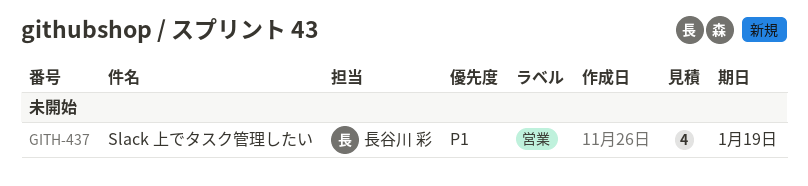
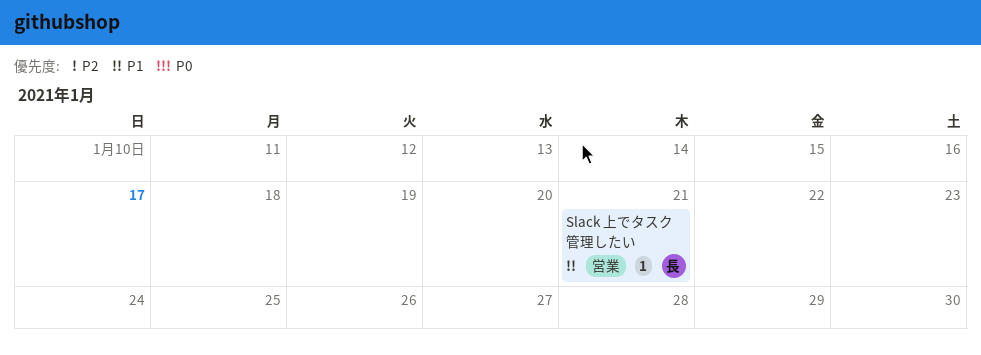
Slack 上でタスク管理したい, estimate: 4 -> 1
Slack 上でタスク管理したい, due: Jan 19 -> Jan 21

